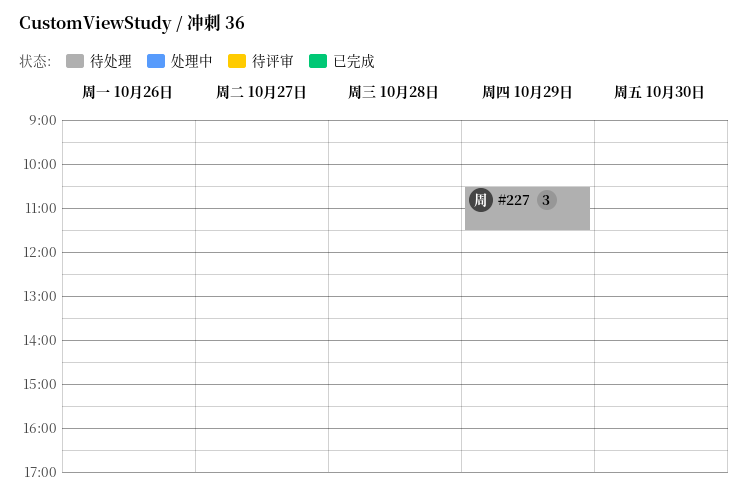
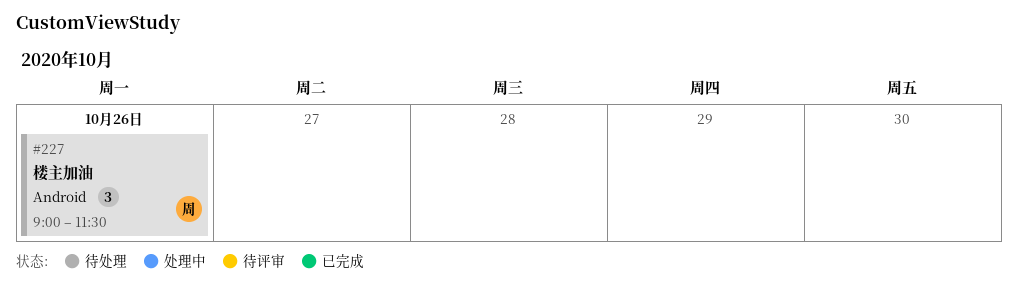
#227, day: Oct 29 -> Oct 26
#227, begins: 10:30 -> 09:00

